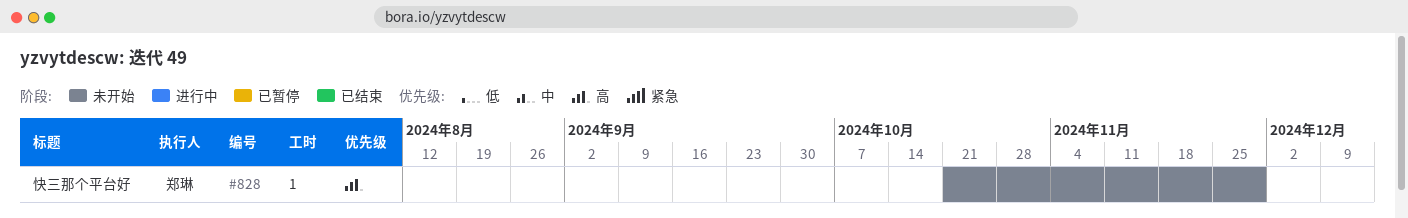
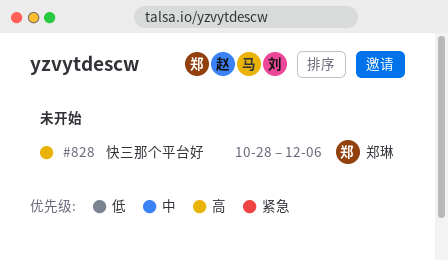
#828, start: Oct 21 -> Oct 28
#828, due: Nov 29 -> Dec 6

